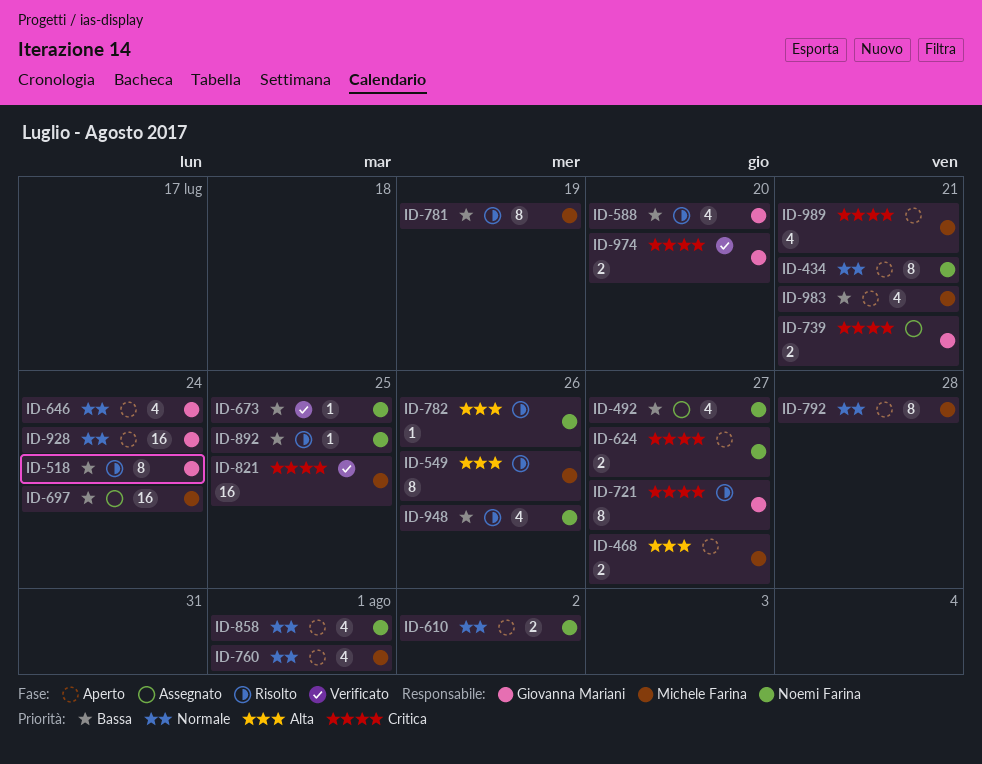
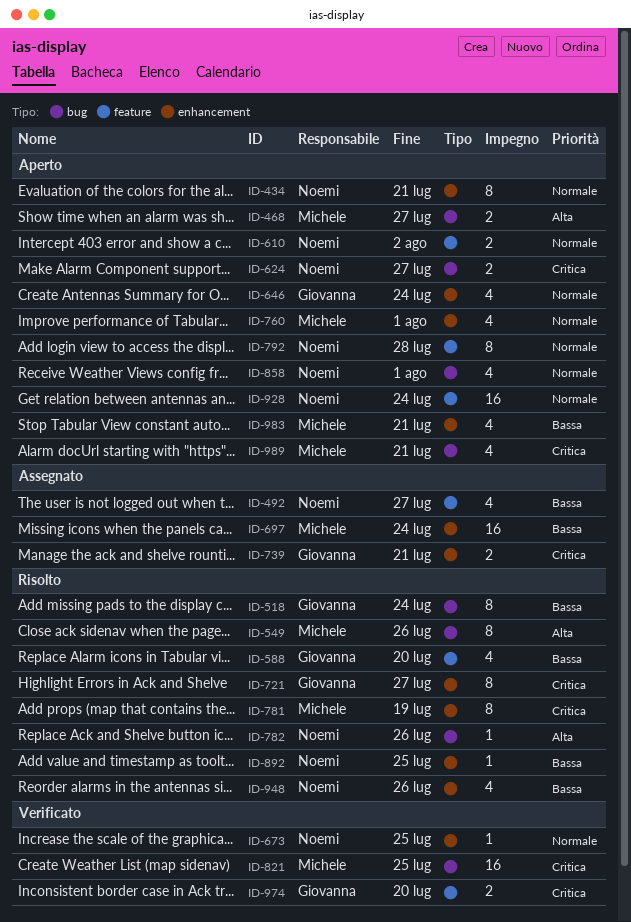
ID-673, priority: Bassa -> Normale
ID-781, priority: Bassa -> Critica
ID-792, owner: Michele Farina -> Noemi Farina
ID-928, owner: Giovanna Mariani -> Noemi Farina

